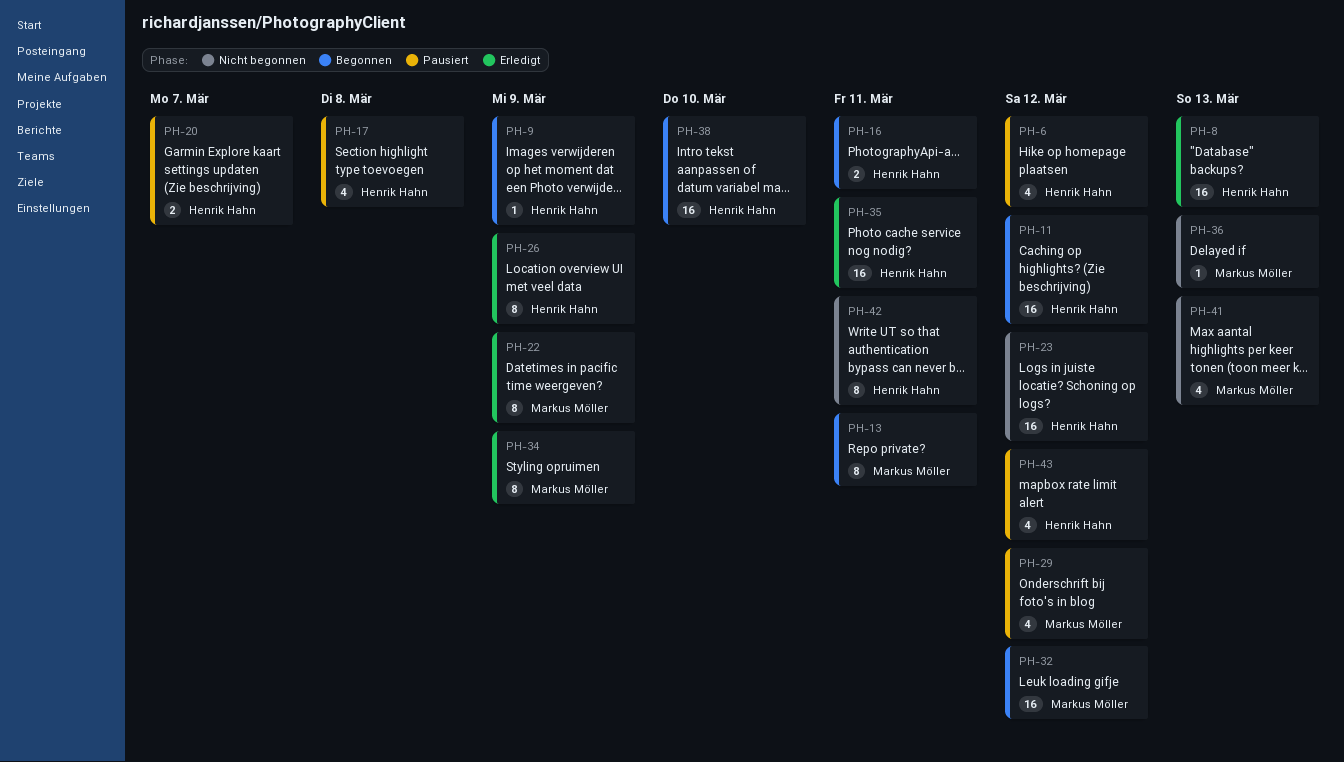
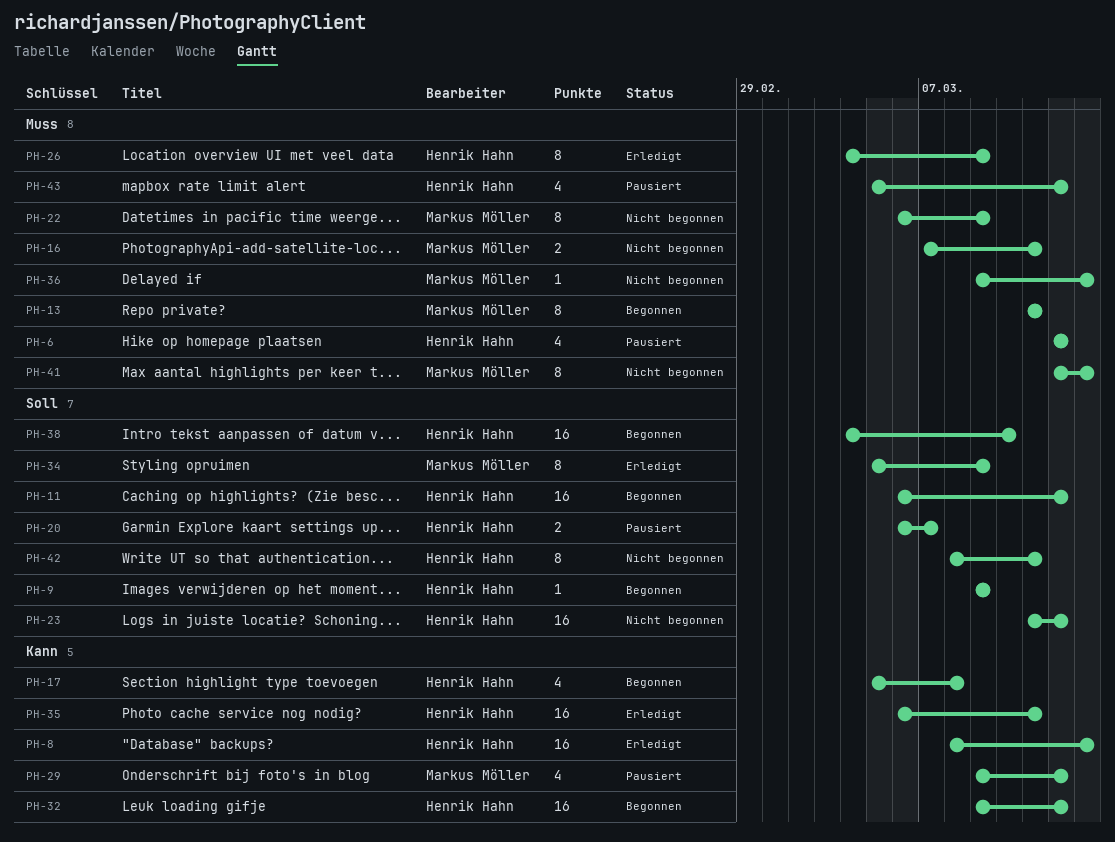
PH-16, status: Begonnen -> Nicht begonnen
PH-16, owner: Henrik Hahn -> Markus Möller
PH-17, status: Pausiert -> Begonnen
PH-22, status: Erledigt -> Nicht begonnen
PH-32, owner: Markus Möller -> Henrik Hahn
PH-41, estimate: 4 -> 8

